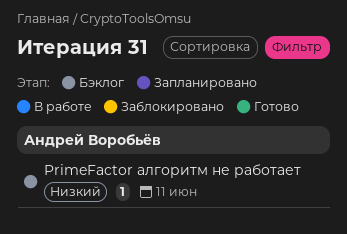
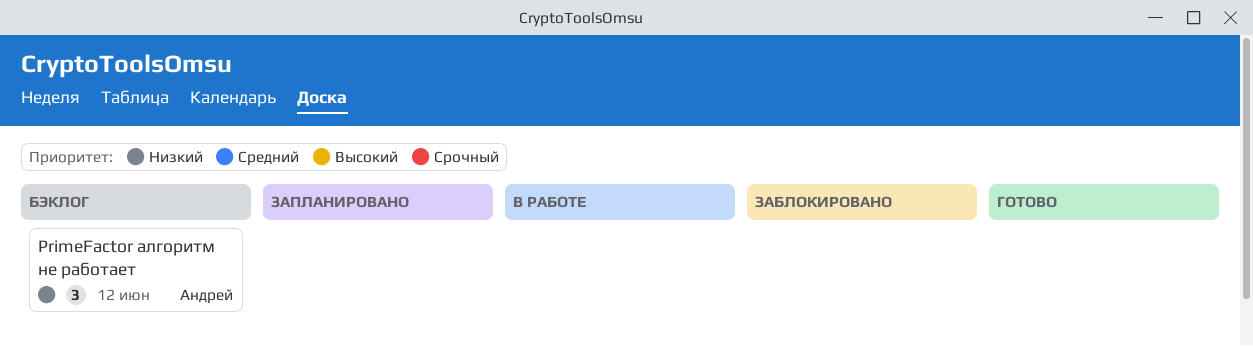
PrimeFactor алгоритм не работает, estimate: 1 -> 3
PrimeFactor алгоритм не работает, due: Jun 11 -> Jun 12

